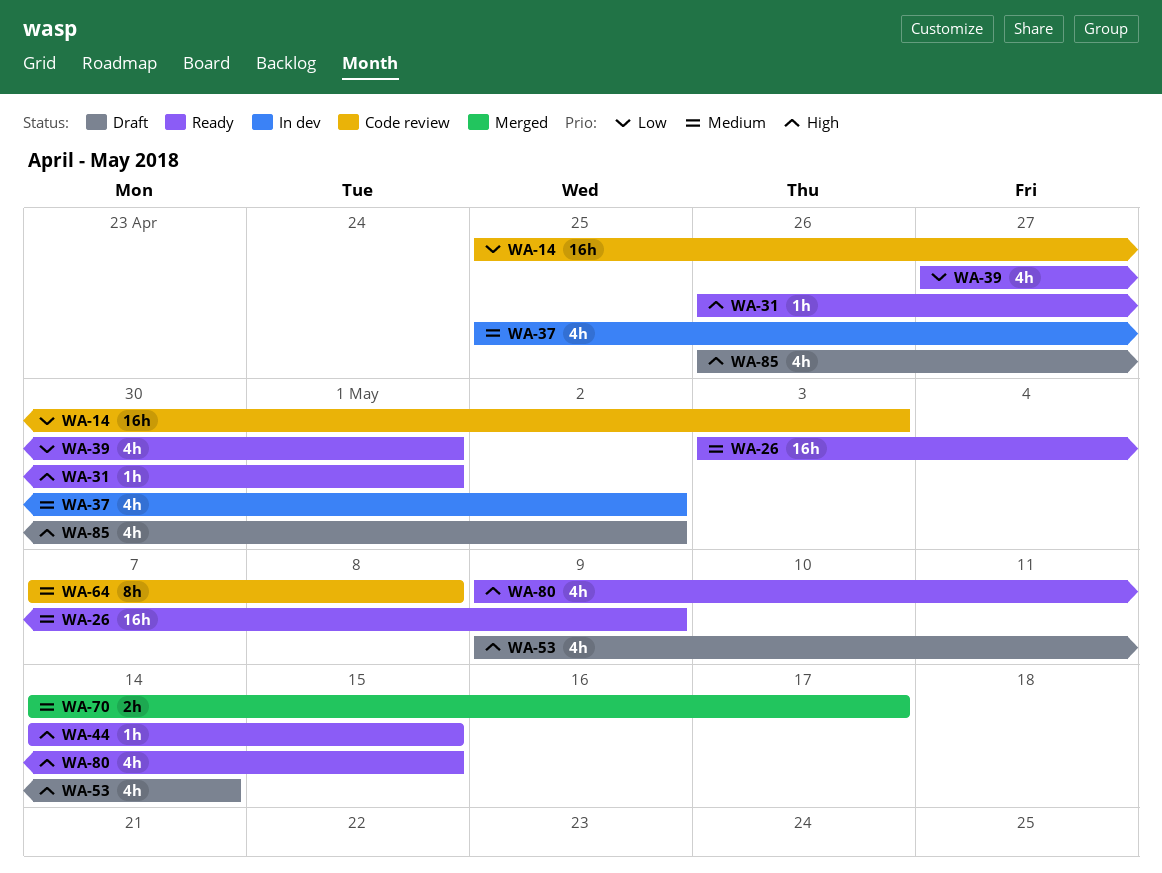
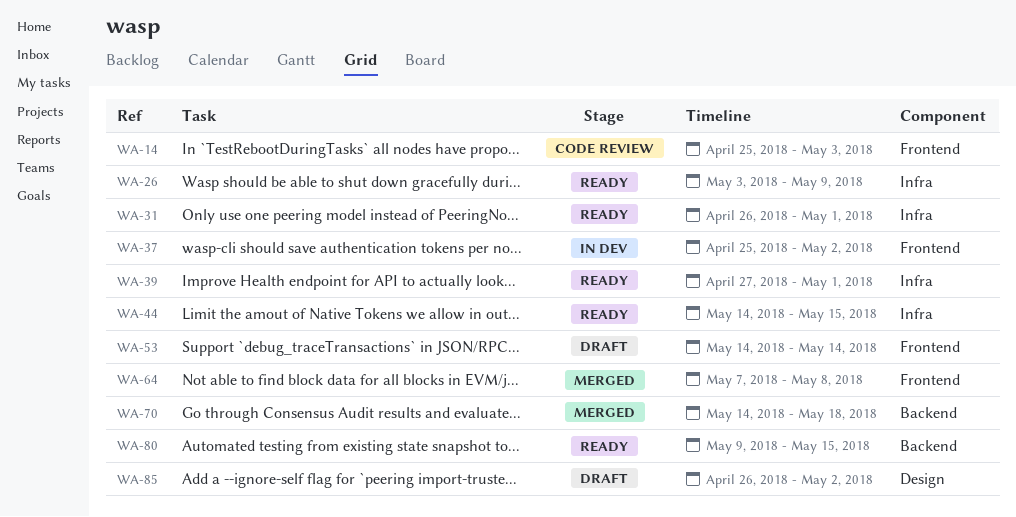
WA-53, start: May 9 -> May 14
WA-64, status: Code review -> Merged
WA-70, due: May 17 -> May 18

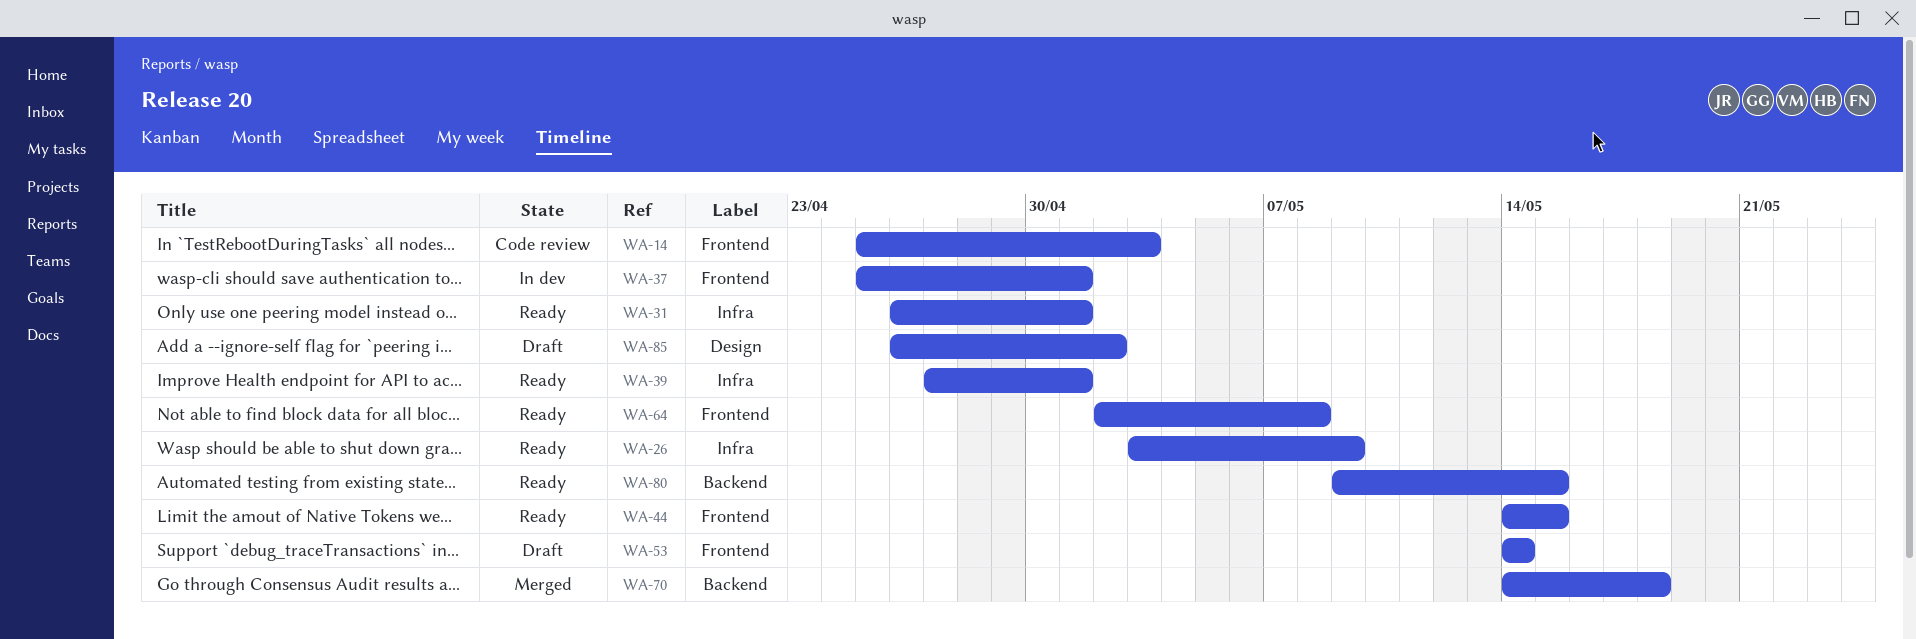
WA-37, due: May 2 -> May 1
WA-44, label: Infra -> Frontend
WA-64, status: Merged -> Ready
WA-64, start: May 7 -> May 2

